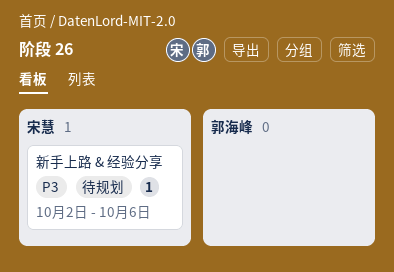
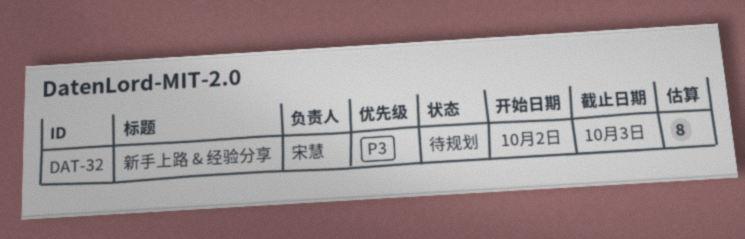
新手上路 & 经验分享, estimate: 1 -> 8
新手上路 & 经验分享, due: Oct 6 -> Oct 3

